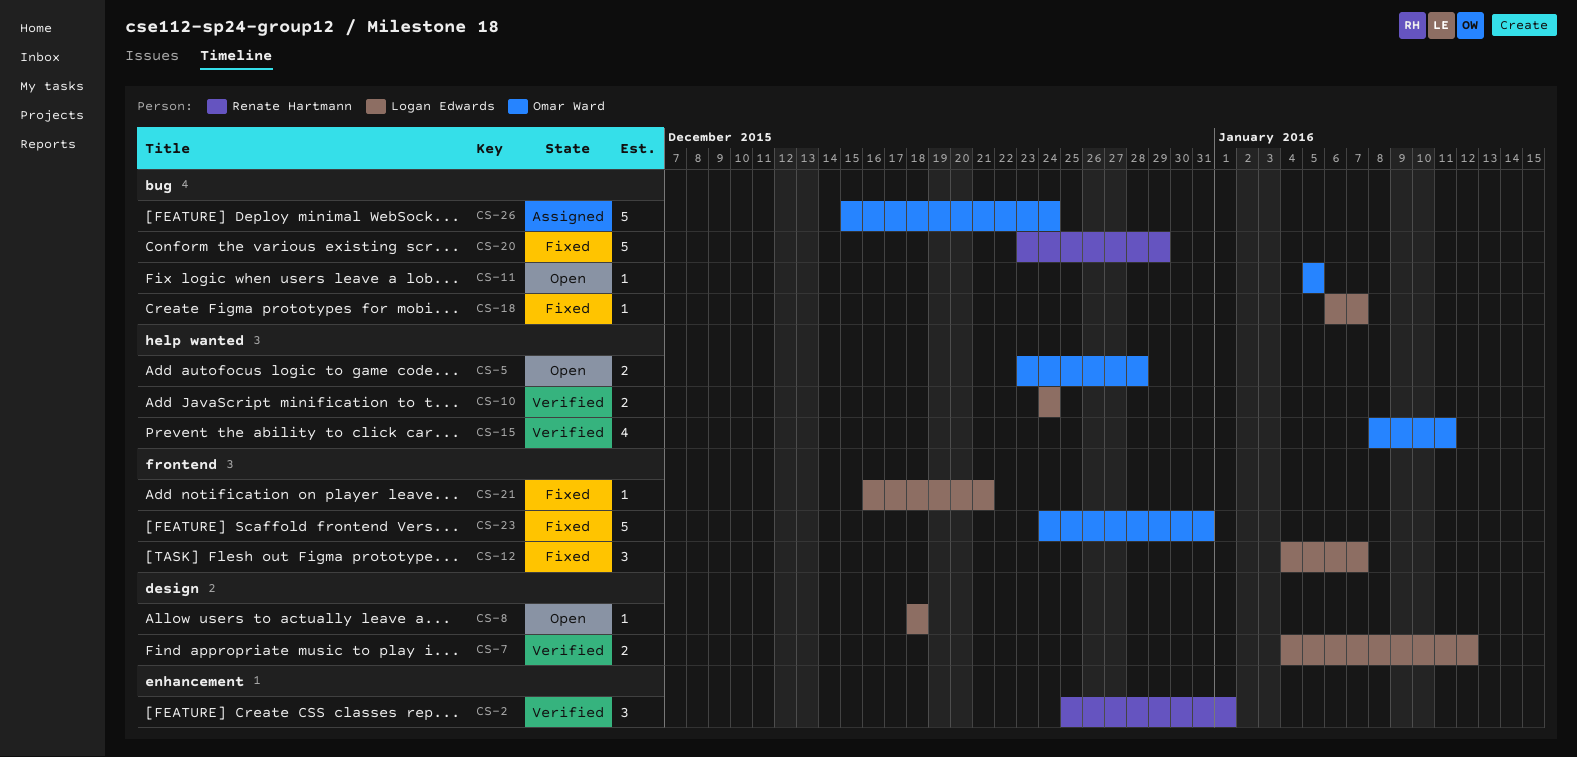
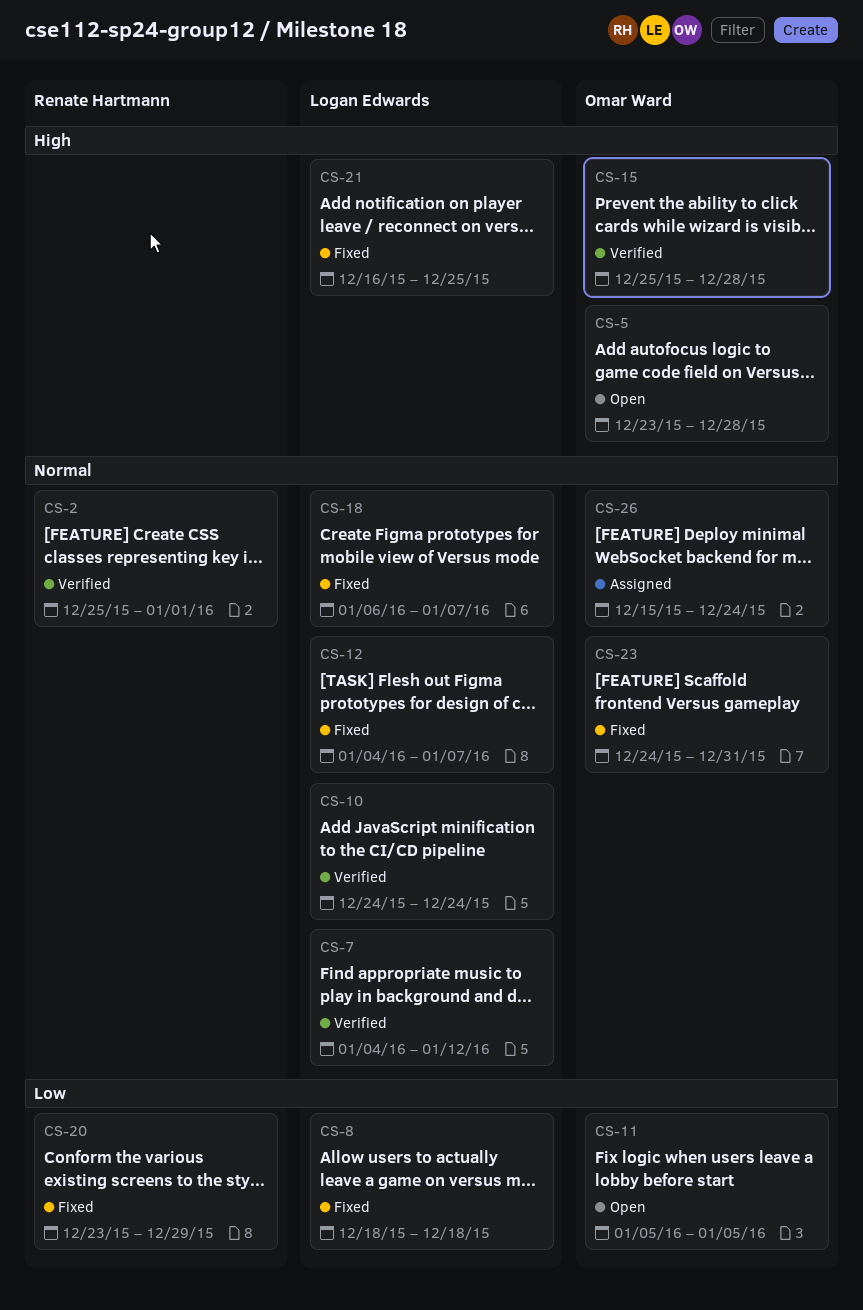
CS-8, status: Open -> Fixed
CS-15, start: Jan 8 -> Dec 25
CS-15, due: Jan 11 -> Dec 28
CS-21, due: Dec 21 -> Dec 25

